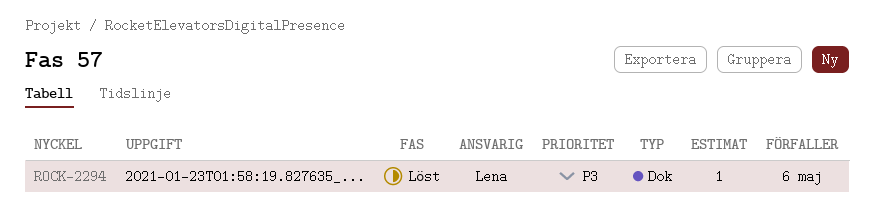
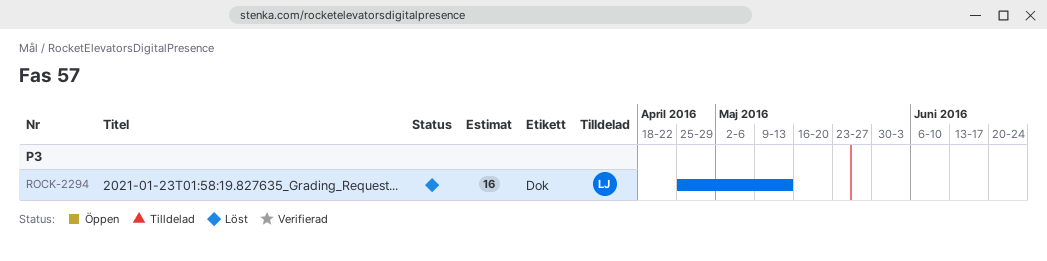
ROCK-2294, estimate: 1 -> 16
ROCK-2294, due: May 6 -> May 13

